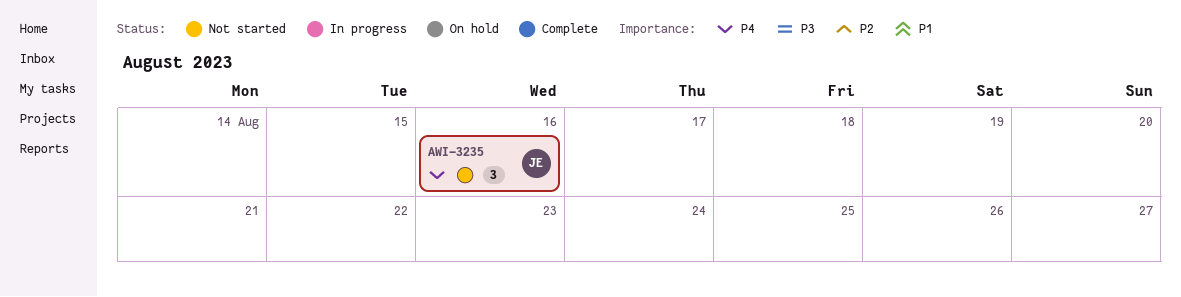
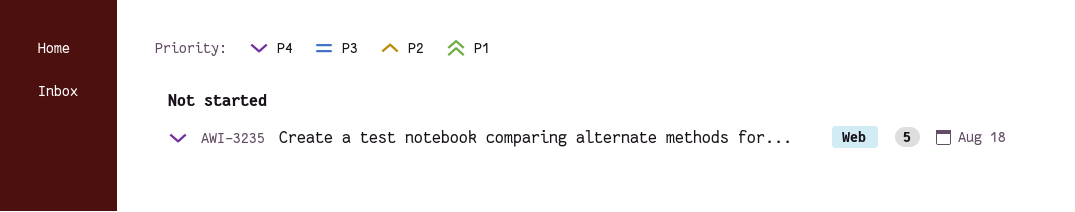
AWI-3235, estimate: 3 -> 5
AWI-3235, due: Aug 16 -> Aug 18

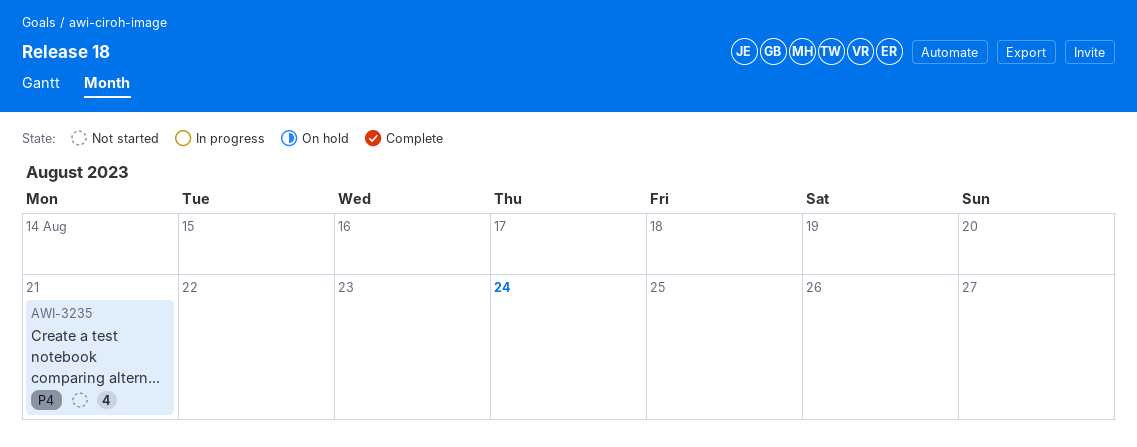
AWI-3235, estimate: 5 -> 4
AWI-3235, due: Aug 18 -> Aug 21

